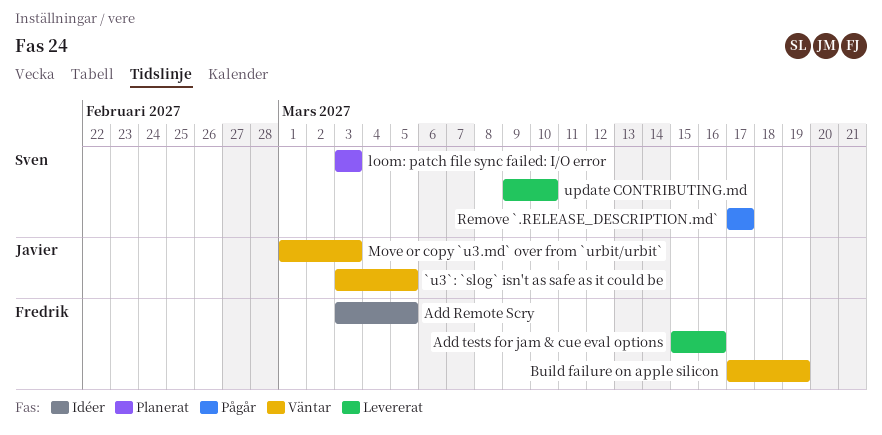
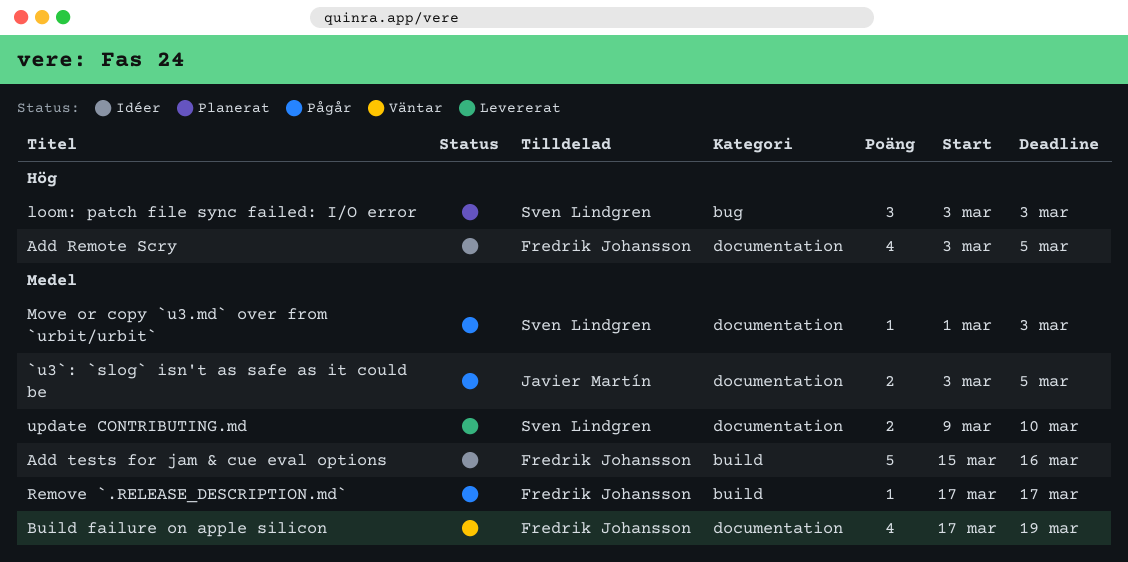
`u3`: `slog` isn't as safe as it could be, status: Väntar -> Pågår
Add tests for jam & cue eval options, status: Levererat -> Idéer
Move or copy `u3.md` over from `urbit/urbit`, status: Väntar -> Pågår
Move or copy `u3.md` over from `urbit/urbit`, owner: Javier Martín -> Sven Lindgren
Remove `.RELEASE_DESCRIPTION.md`, owner: Sven Lindgren -> Fredrik Johansson

